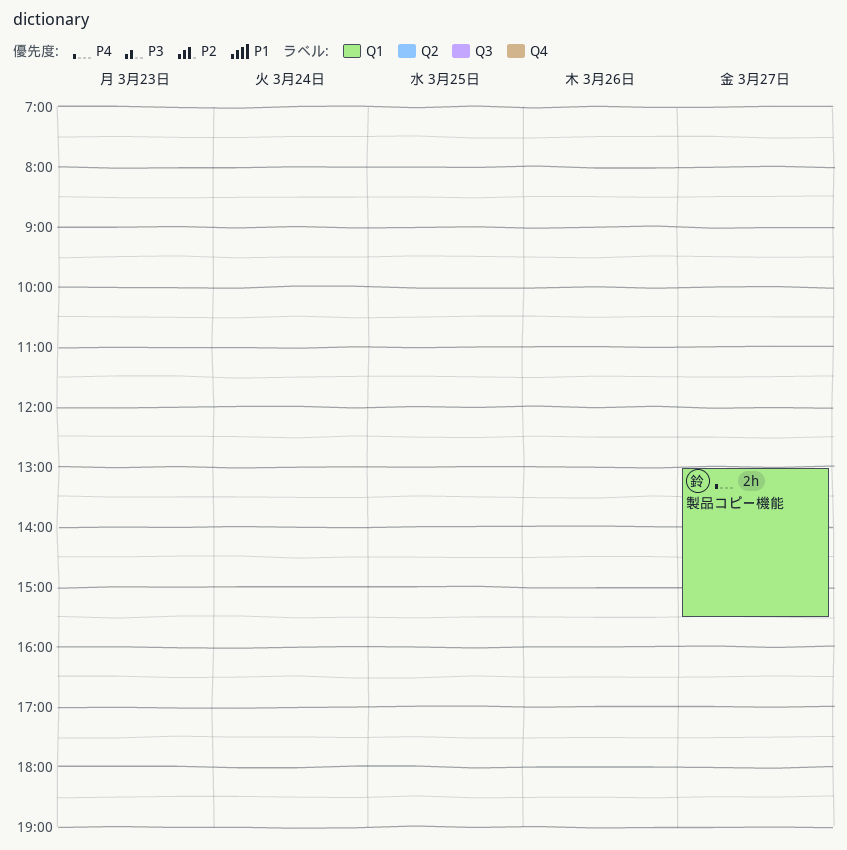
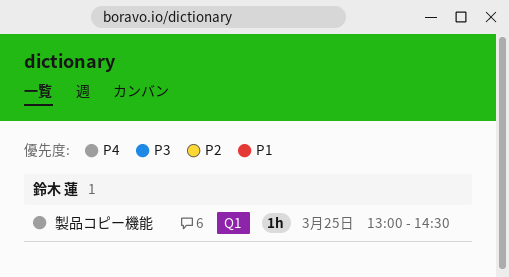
製品コピー機能, estimate: 2h -> 1h
製品コピー機能, day: Mar 27 -> Mar 25
製品コピー機能, ends: 15:30 -> 14:30

